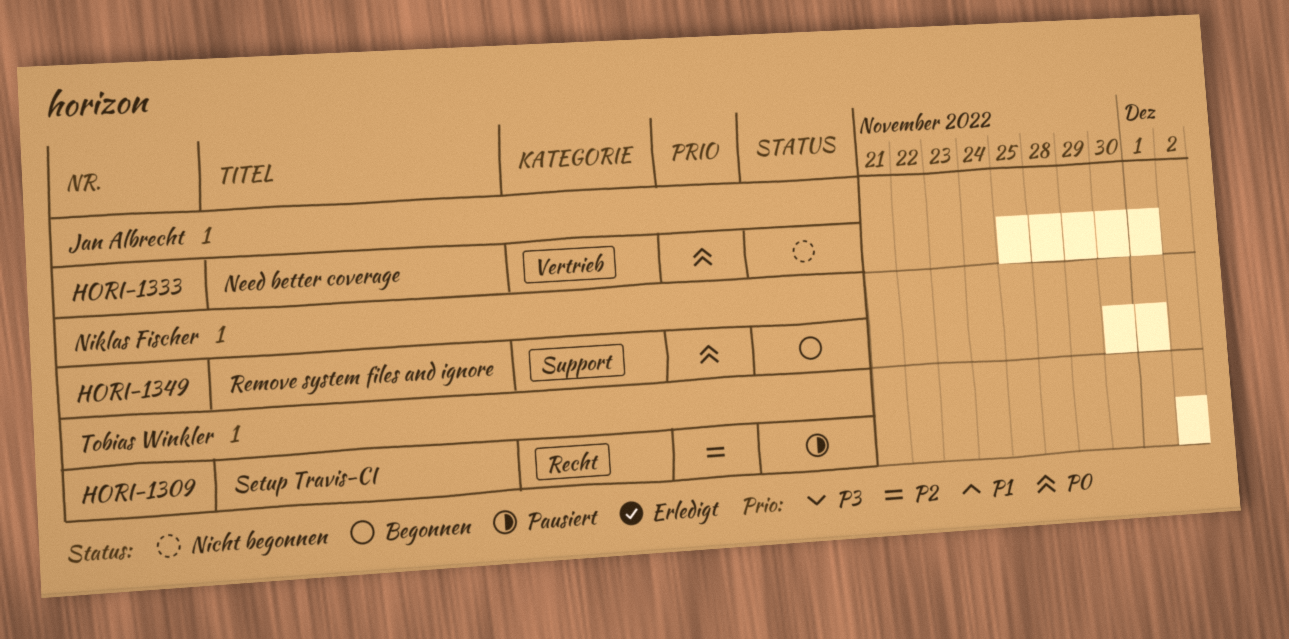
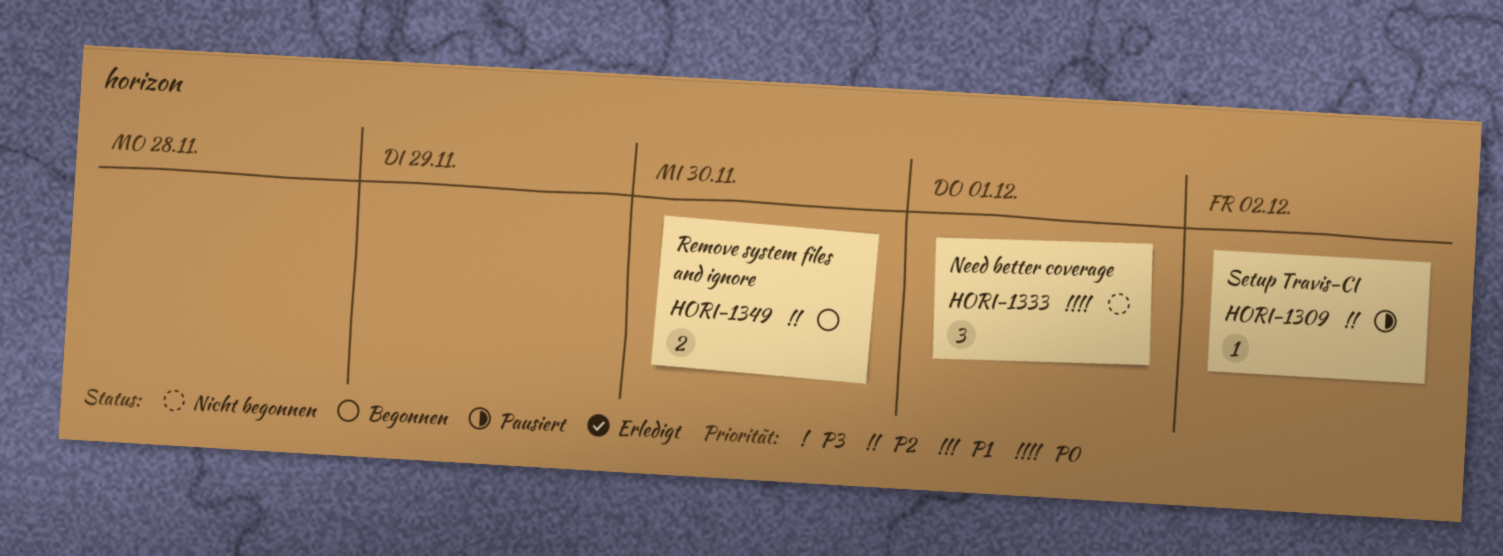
HORI-1349, priority: P0 -> P2
HORI-1349, due: Dec 1 -> Nov 30

